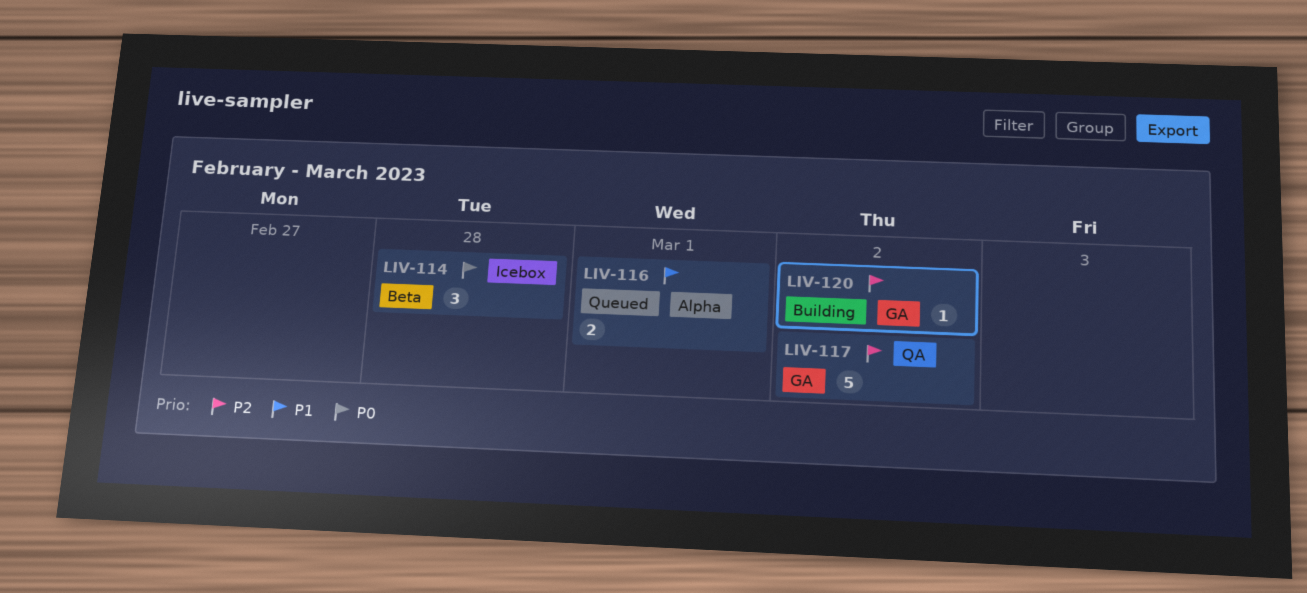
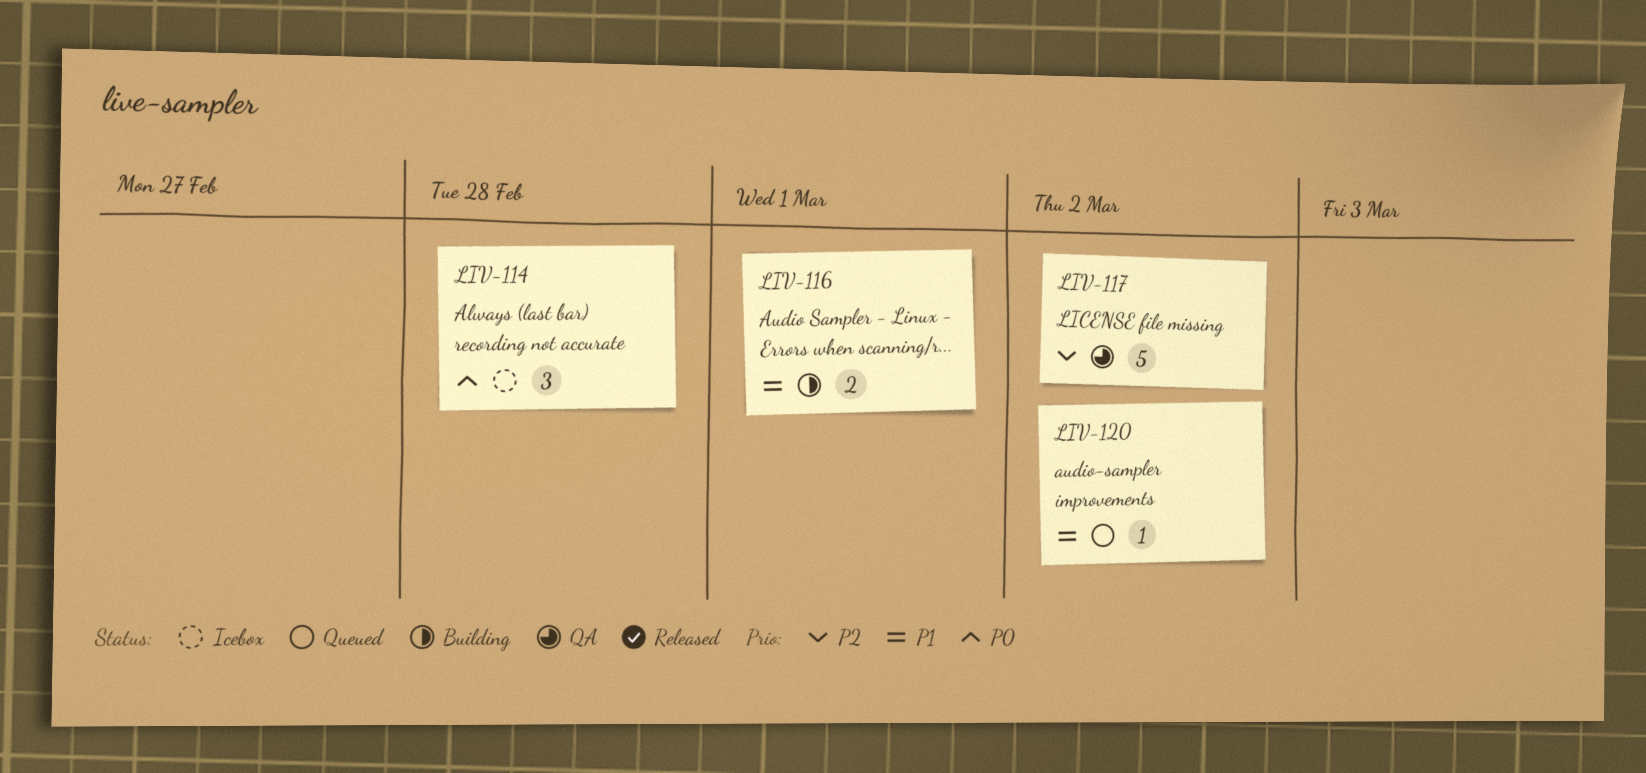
LIV-116, status: Queued -> Building
LIV-120, status: Building -> Queued
LIV-120, priority: P2 -> P1

